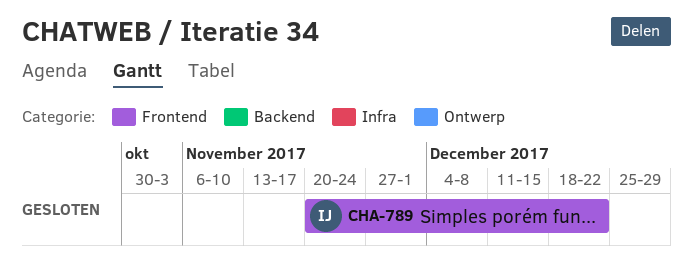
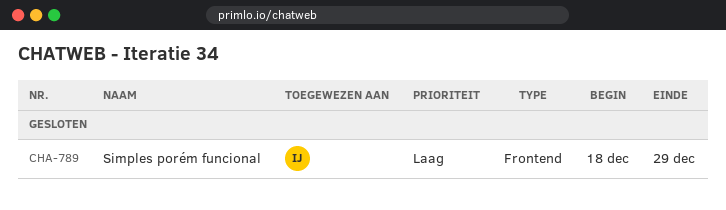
CHA-789, start: Nov 20 -> Dec 18
CHA-789, due: Dec 22 -> Dec 29

